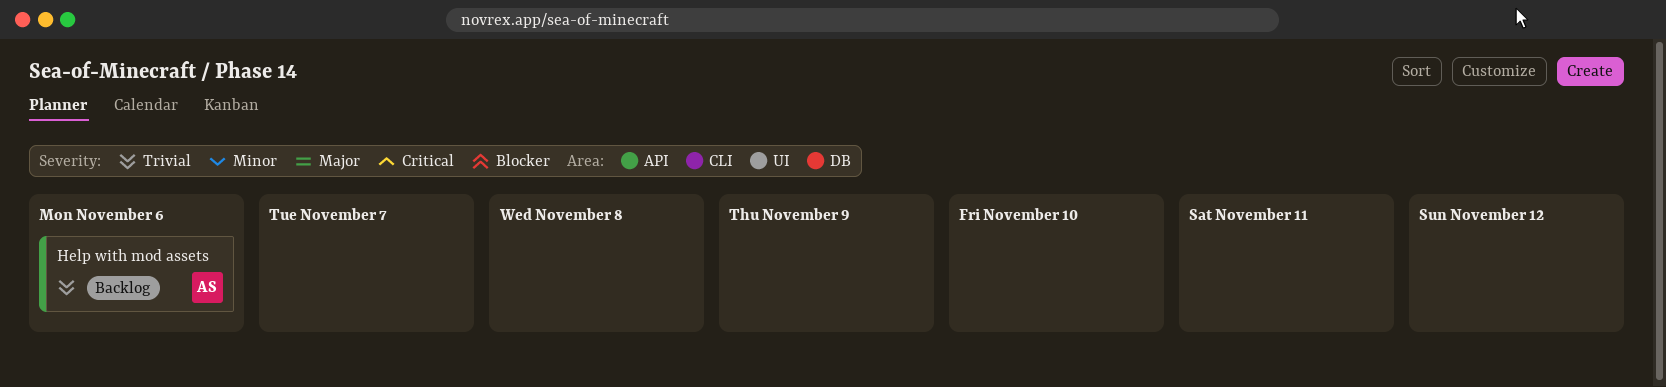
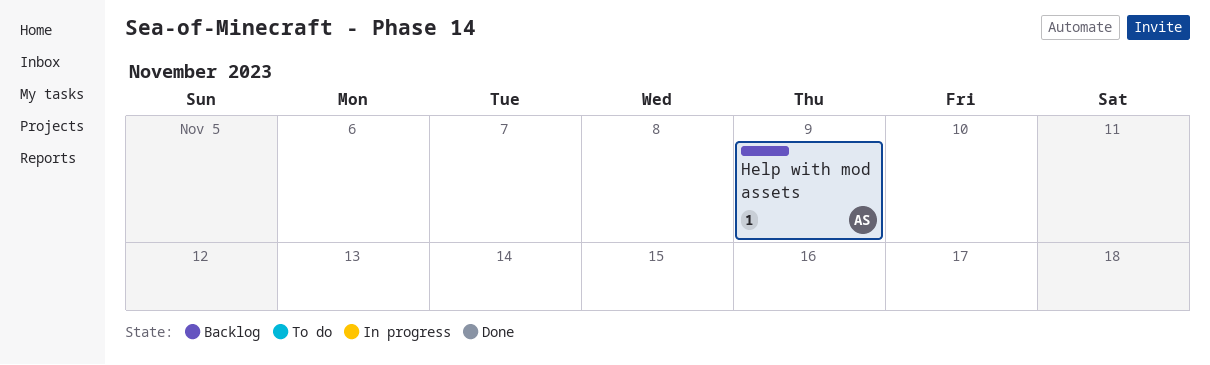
Help with mod assets, due: Nov 6 -> Nov 9

